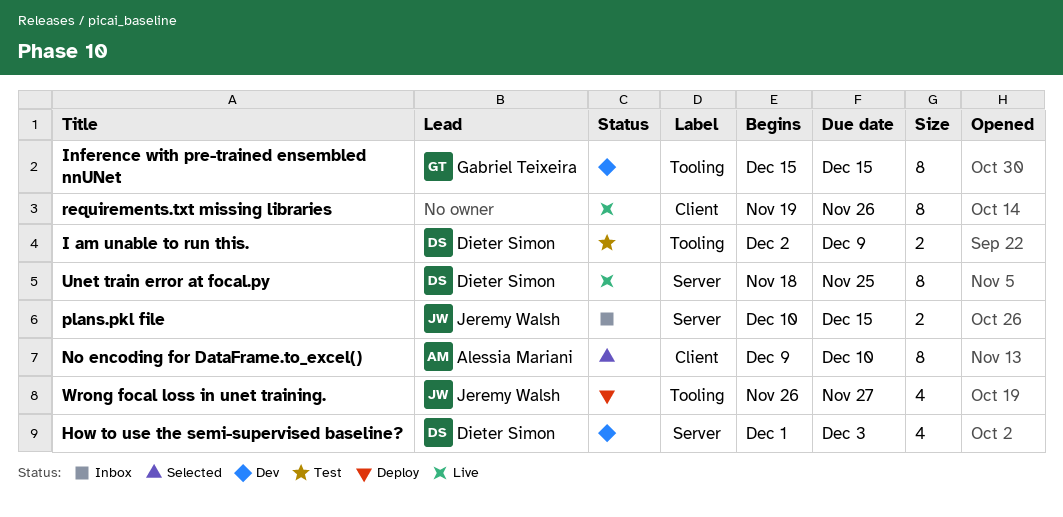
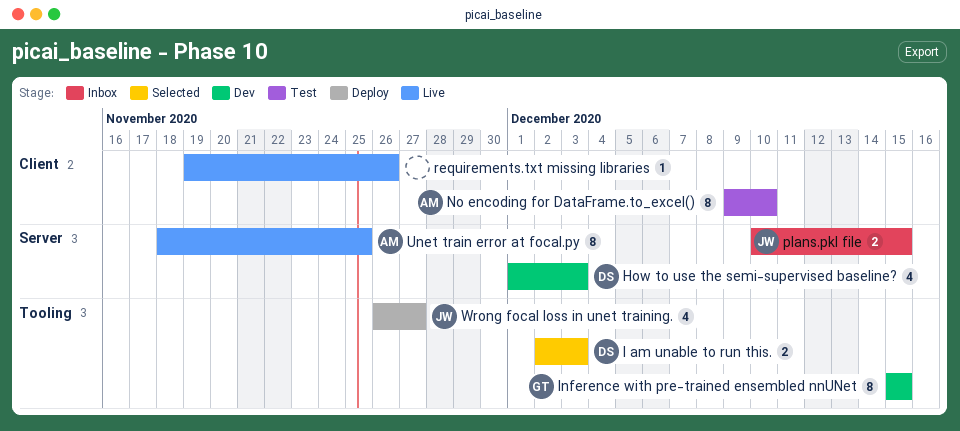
I am unable to run this., status: Test -> Selected
I am unable to run this., due: Dec 9 -> Dec 3
No encoding for DataFrame.to_excel(), status: Selected -> Test
requirements.txt missing libraries, estimate: 8 -> 1
Unet train error at focal.py, owner: Dieter Simon -> Alessia Mariani

